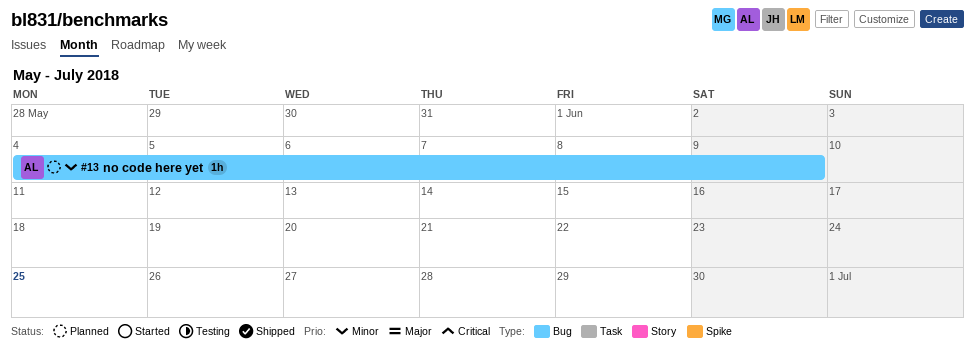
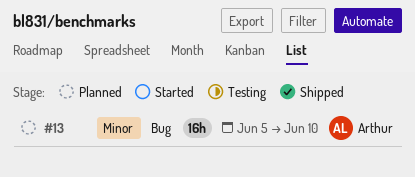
#13, estimate: 1h -> 16h
#13, start: Jun 4 -> Jun 5
#13, due: Jun 9 -> Jun 10

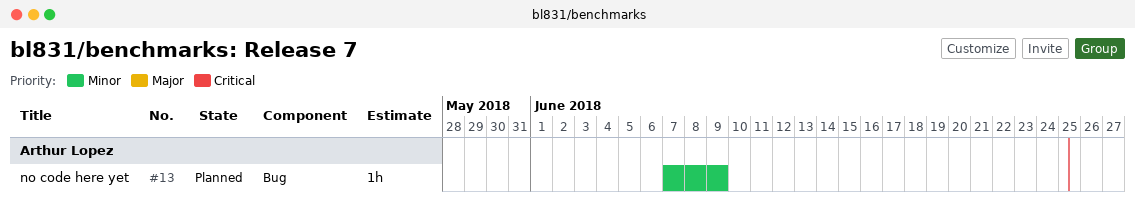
#13, estimate: 16h -> 1h
#13, start: Jun 5 -> Jun 7
#13, due: Jun 10 -> Jun 9

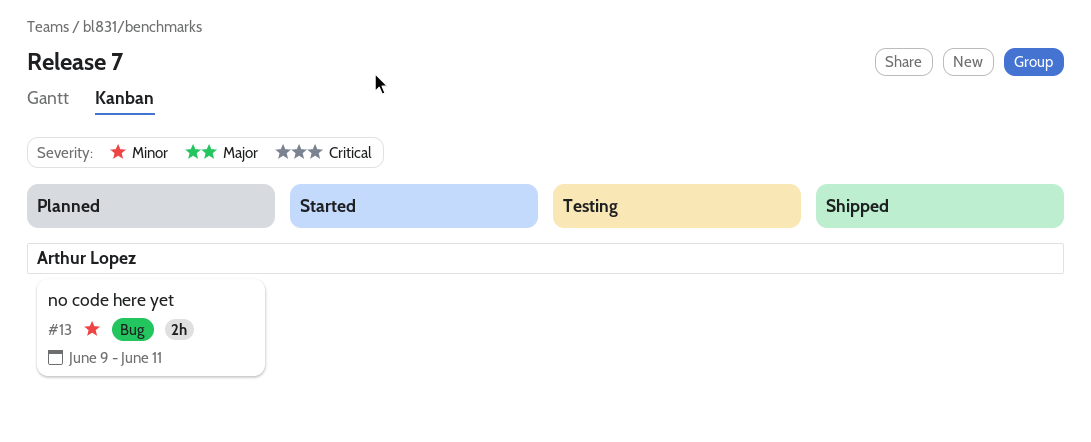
#13, estimate: 1h -> 2h
#13, start: Jun 7 -> Jun 9
#13, due: Jun 9 -> Jun 11

